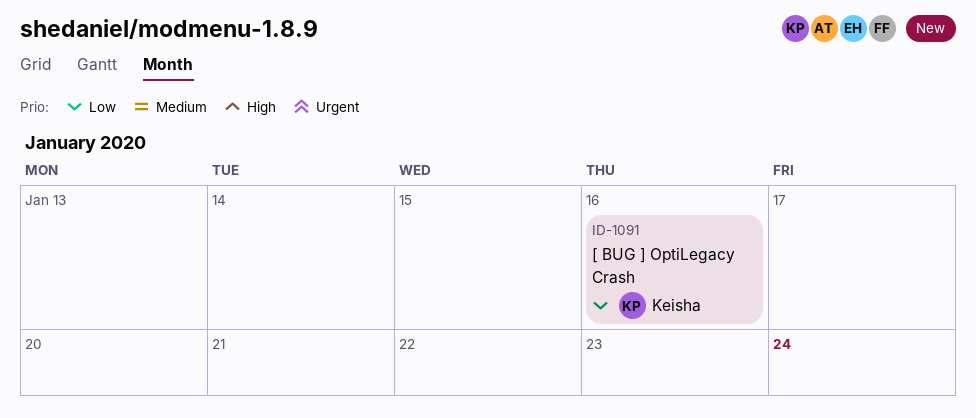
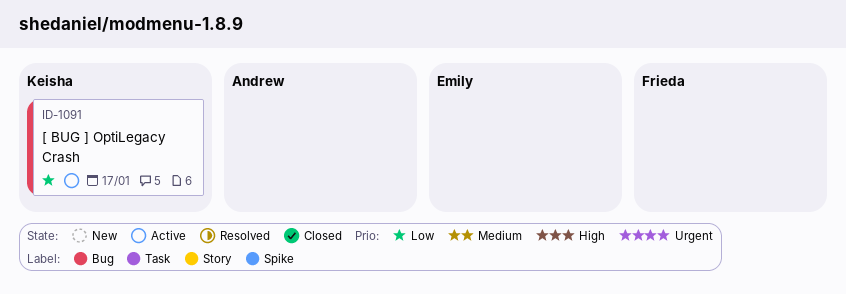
ID-1091, due: Jan 16 -> Jan 17

